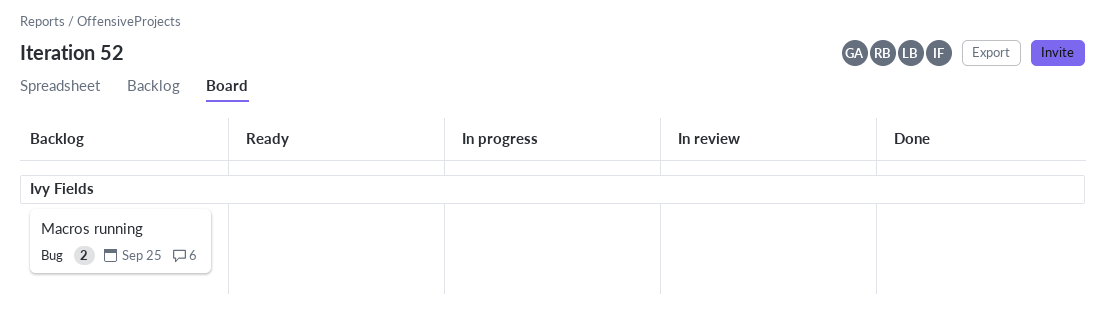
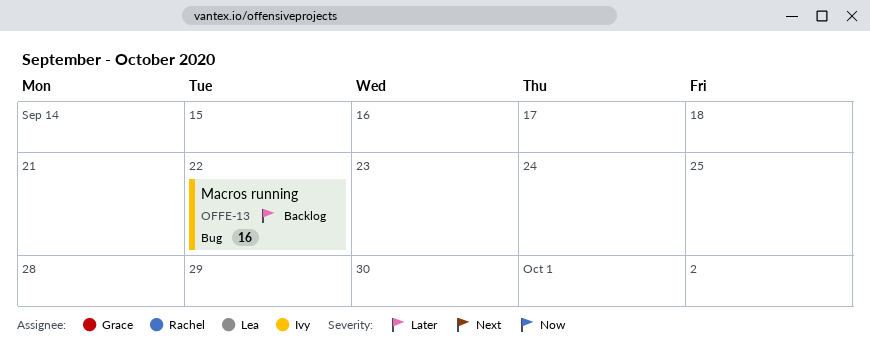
Macros running, estimate: 2 -> 16
Macros running, due: Sep 25 -> Sep 22

